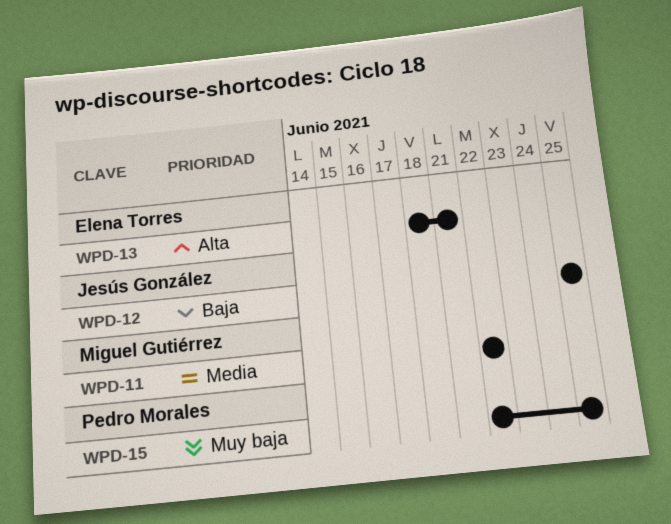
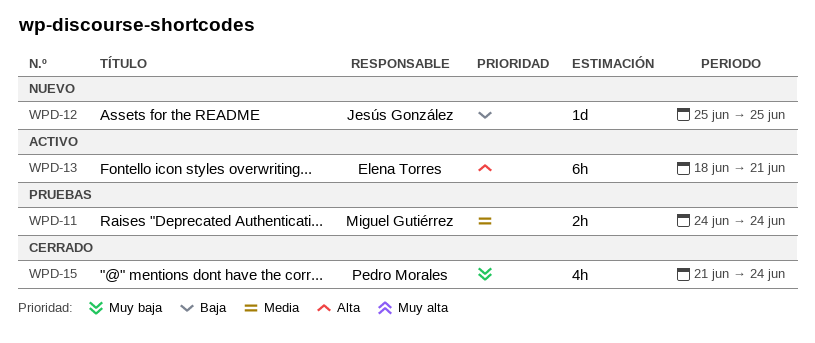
WPD-11, start: Jun 22 -> Jun 24
WPD-11, due: Jun 22 -> Jun 24
WPD-15, start: Jun 22 -> Jun 21
WPD-15, due: Jun 25 -> Jun 24

